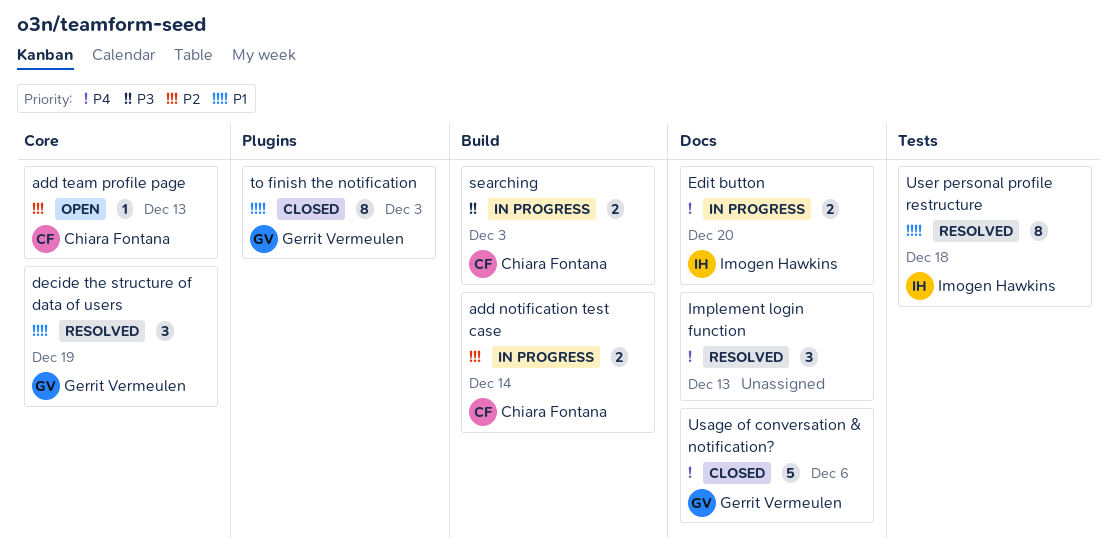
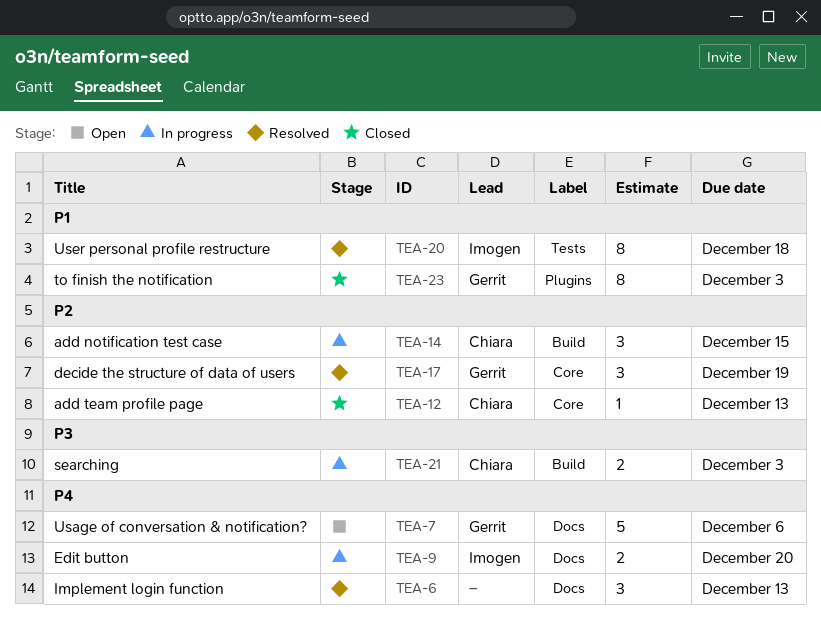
add notification test case, estimate: 2 -> 3
add notification test case, due: Dec 14 -> Dec 15
add team profile page, status: Open -> Closed
decide the structure of data of users, priority: P1 -> P2
Usage of conversation & notification?, status: Closed -> Open

